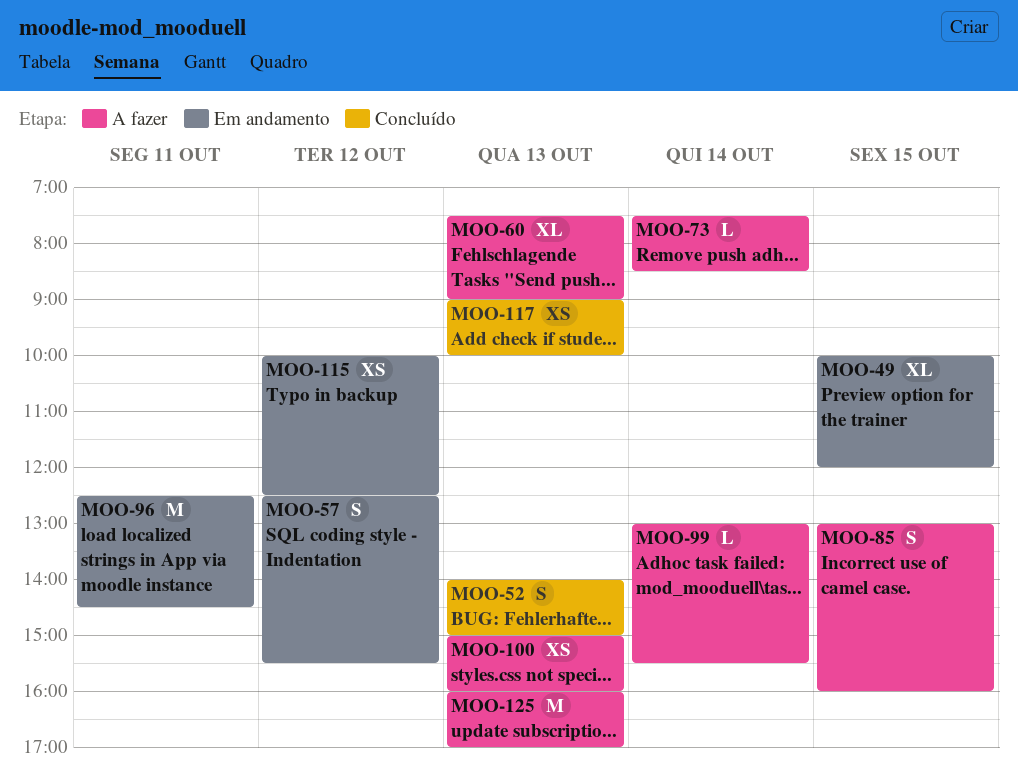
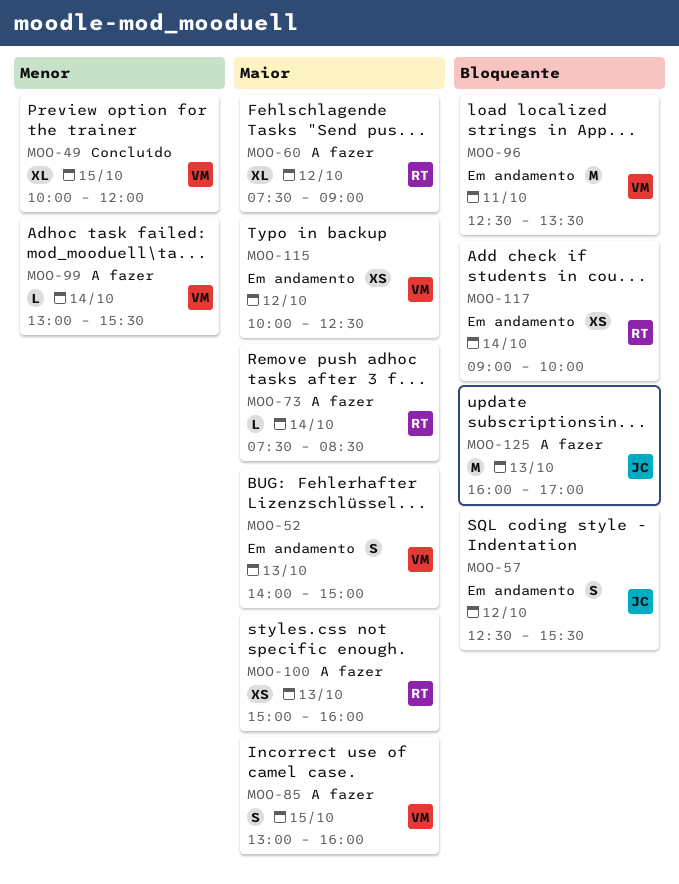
MOO-49, status: Em andamento -> Concluído
MOO-52, status: Concluído -> Em andamento
MOO-60, day: Oct 13 -> Oct 12
MOO-96, ends: 14:30 -> 13:30
MOO-117, status: Concluído -> Em andamento
MOO-117, day: Oct 13 -> Oct 14

